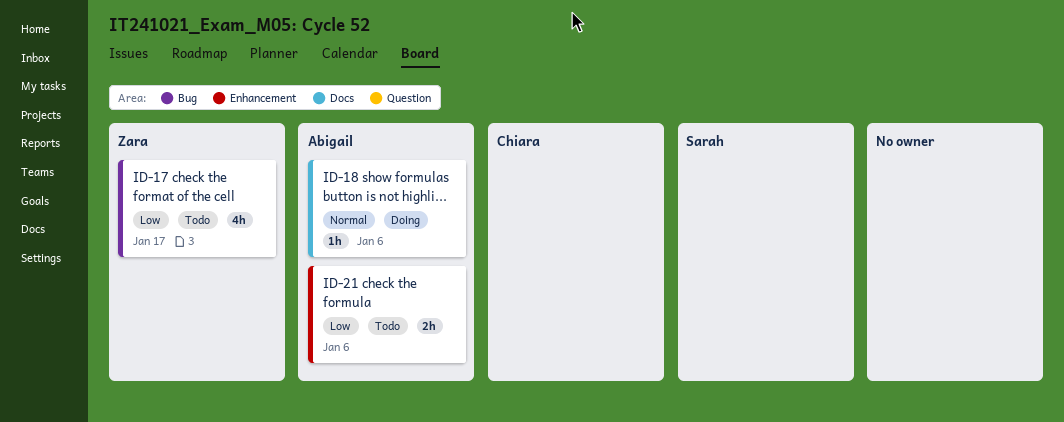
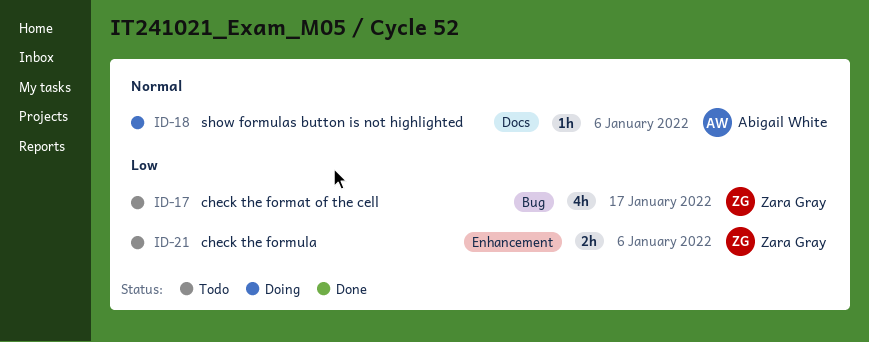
ID-21, owner: Abigail White -> Zara Gray

